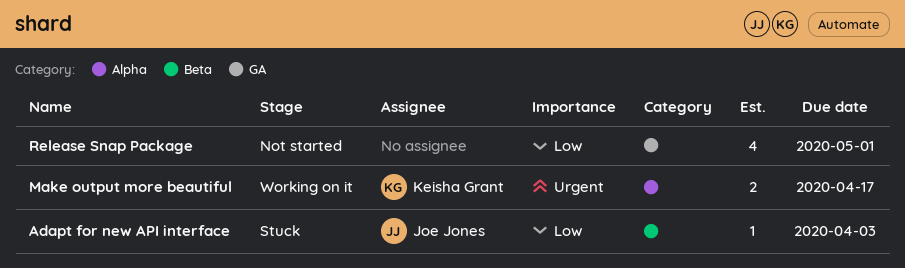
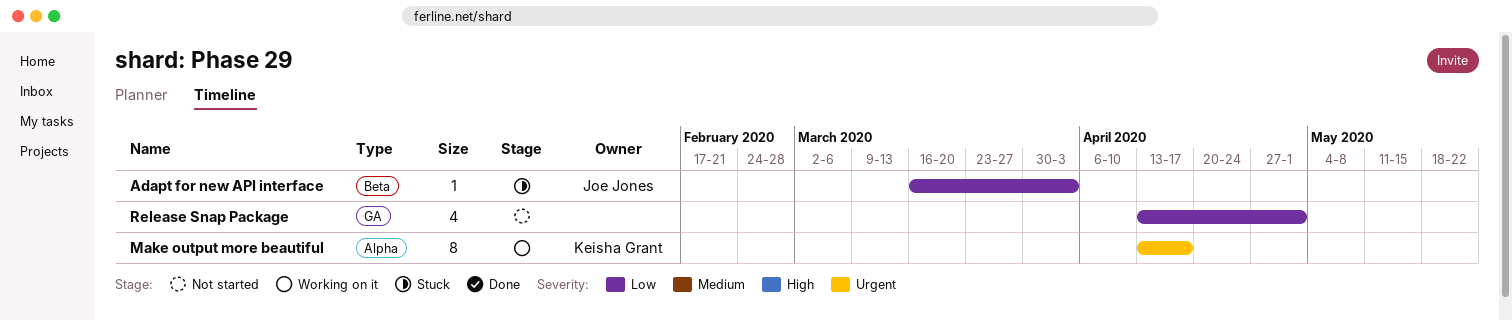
Make output more beautiful, estimate: 2 -> 8

